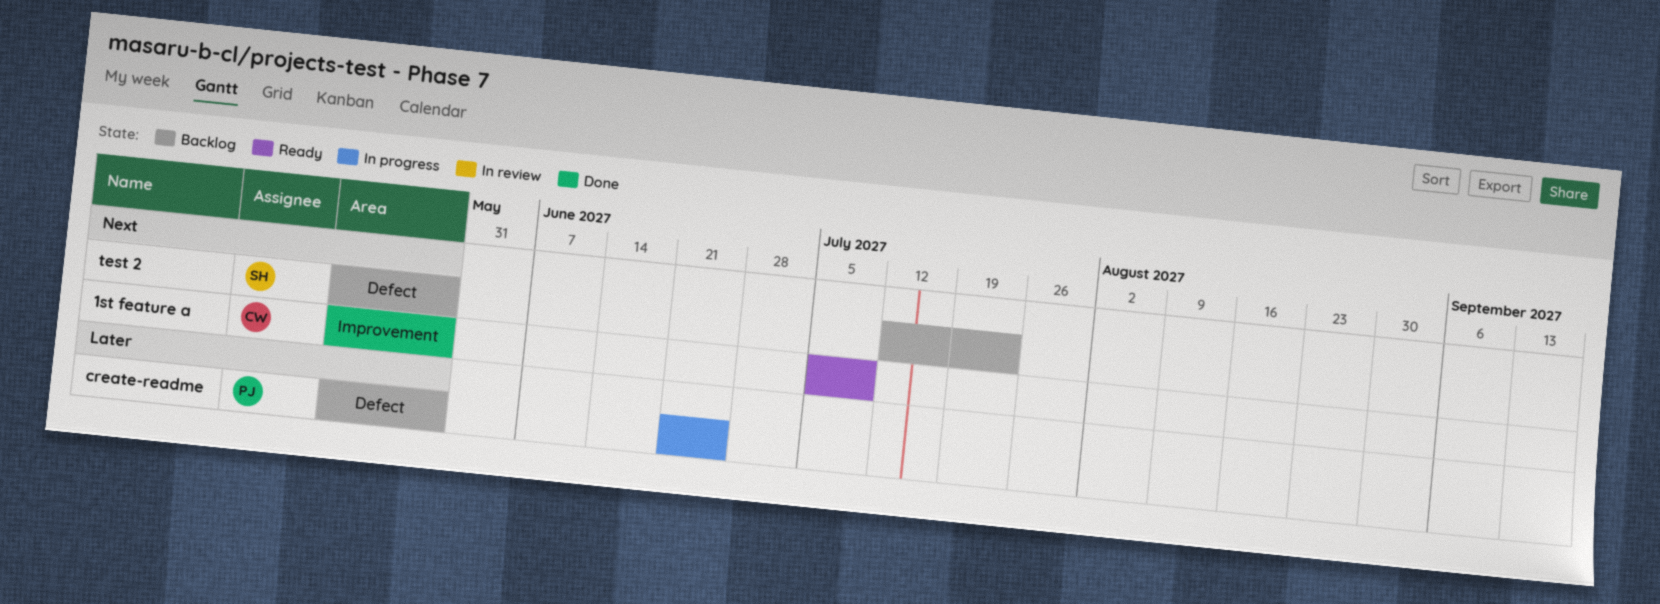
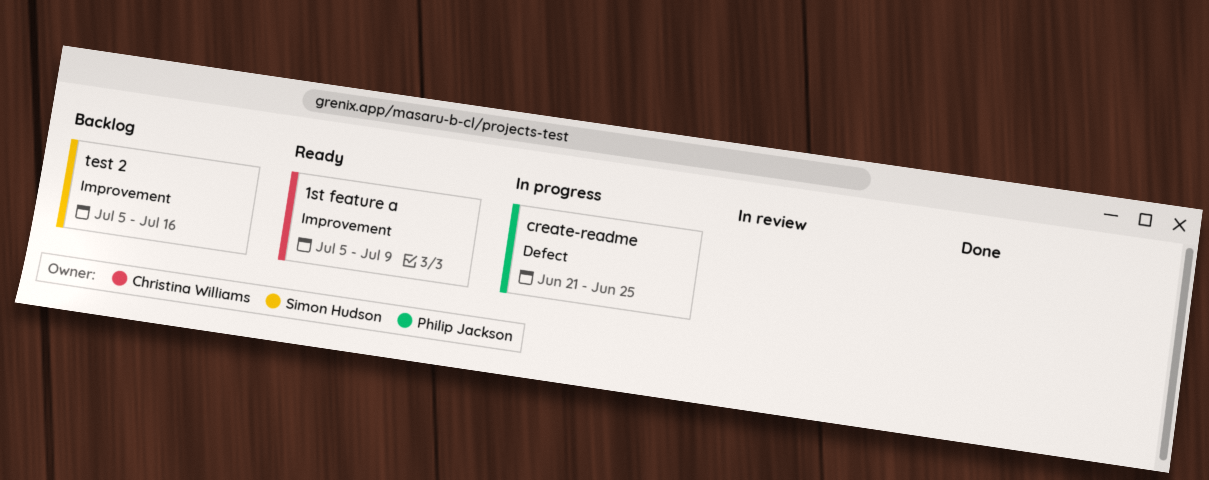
test 2, label: Defect -> Improvement
test 2, start: Jul 12 -> Jul 5
test 2, due: Jul 23 -> Jul 16

